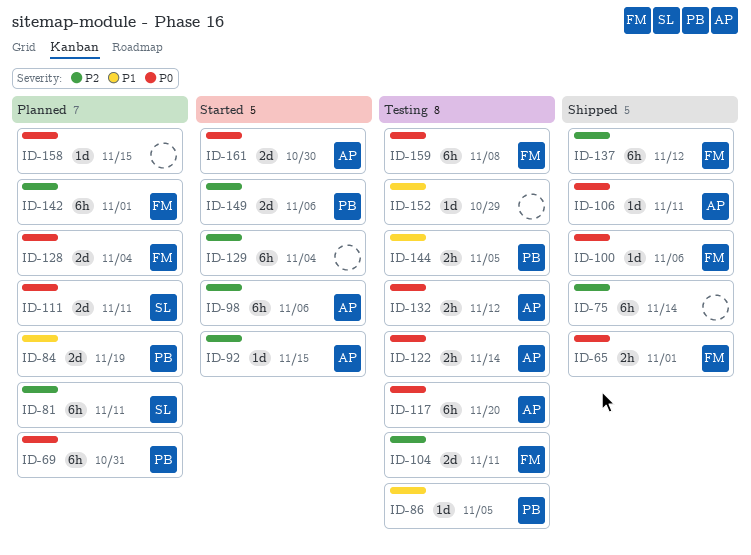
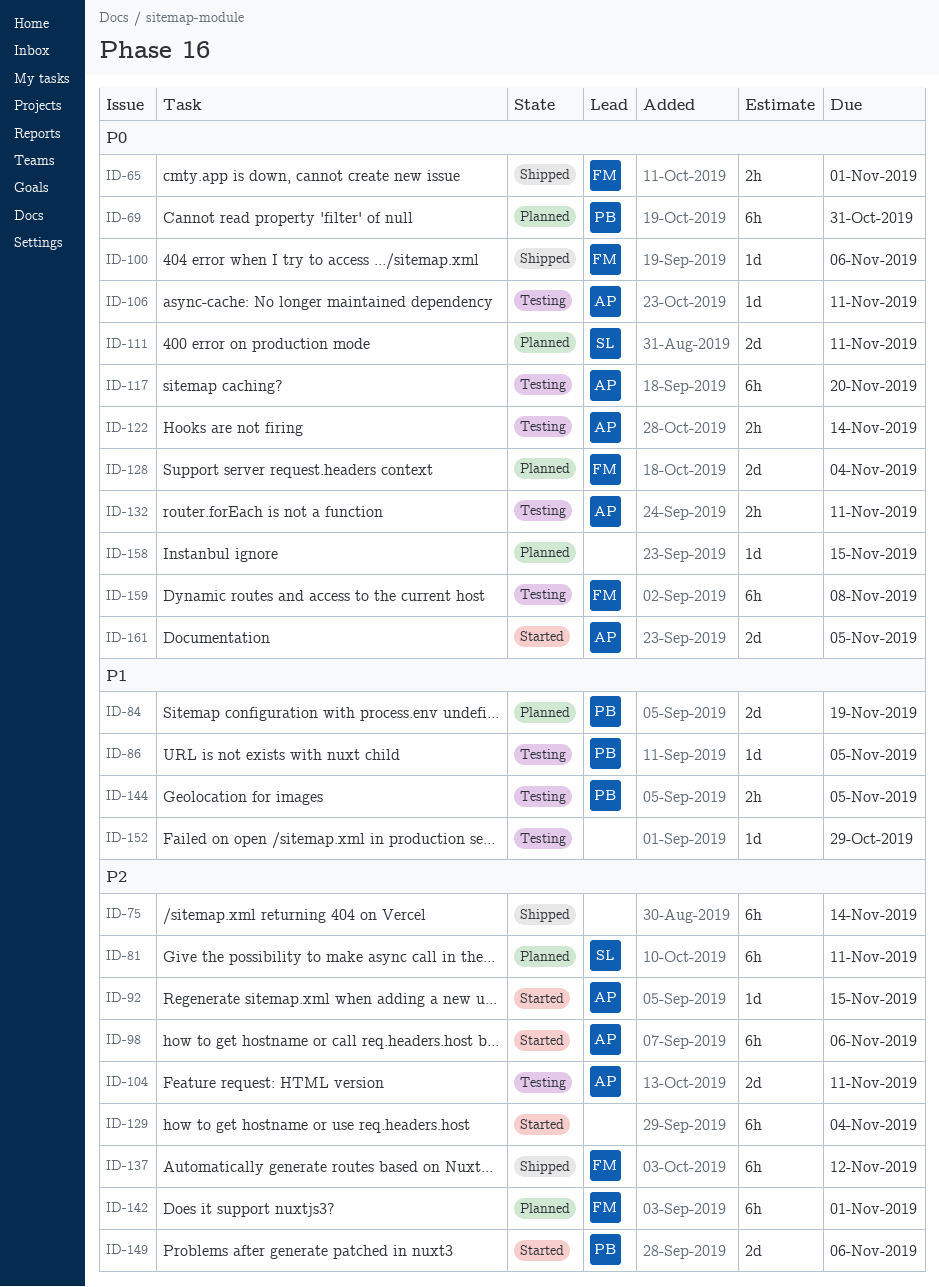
ID-104, owner: FM -> AP
ID-106, status: Shipped -> Testing
ID-132, due: Nov 12 -> Nov 11
ID-161, due: Oct 30 -> Nov 5

